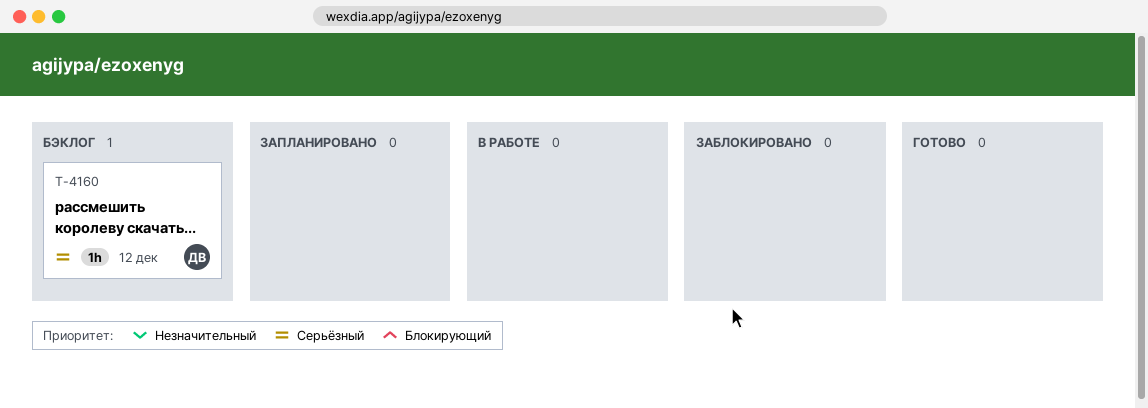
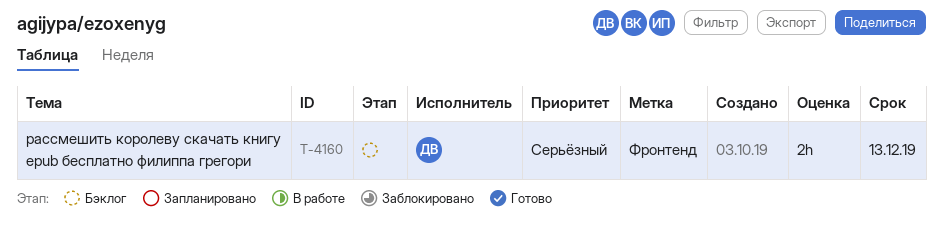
T-4160, estimate: 1h -> 2h
T-4160, due: Dec 12 -> Dec 13

